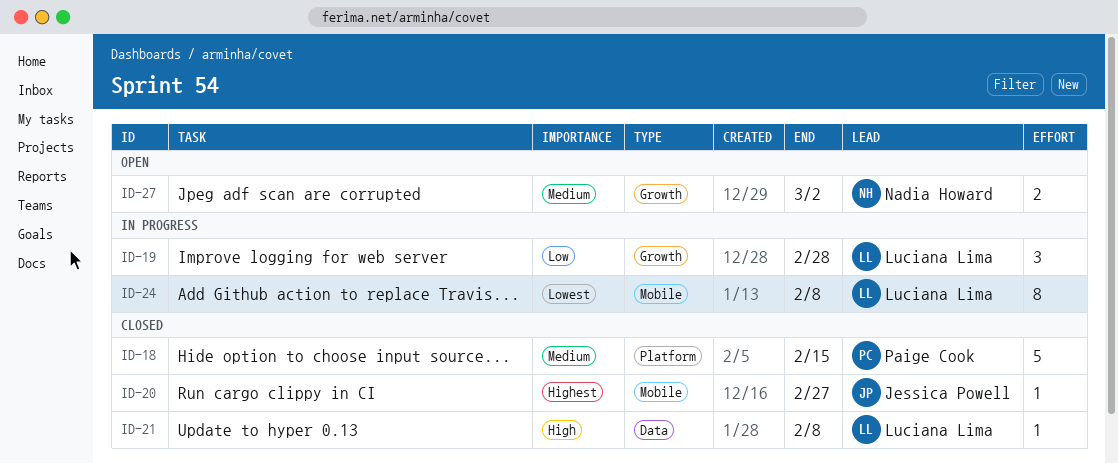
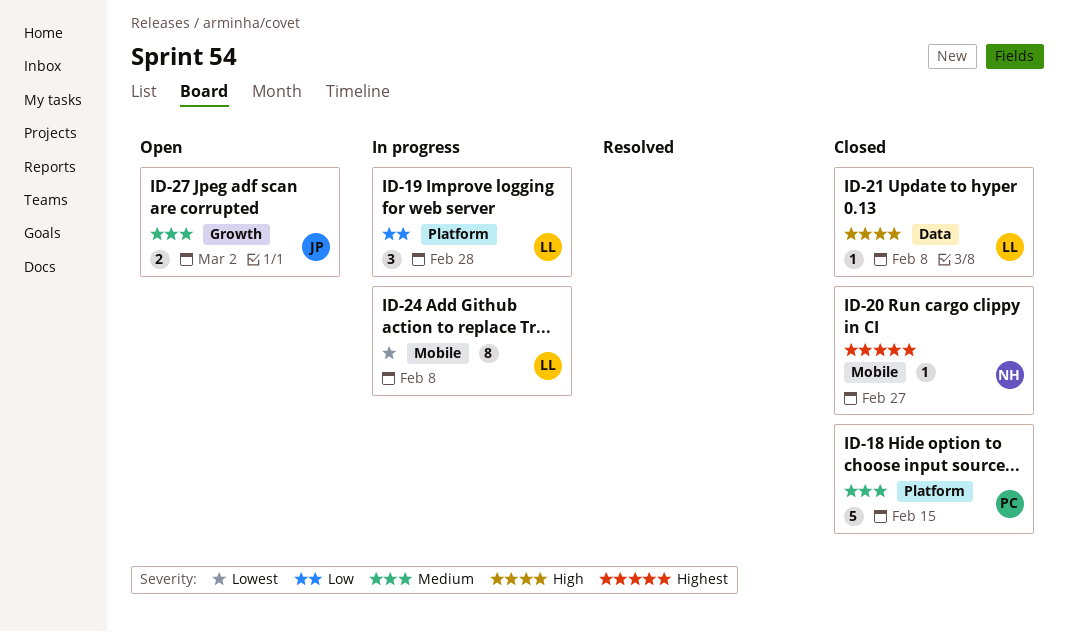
ID-19, label: Growth -> Platform
ID-20, owner: Jessica Powell -> Nadia Howard
ID-27, owner: Nadia Howard -> Jessica Powell

